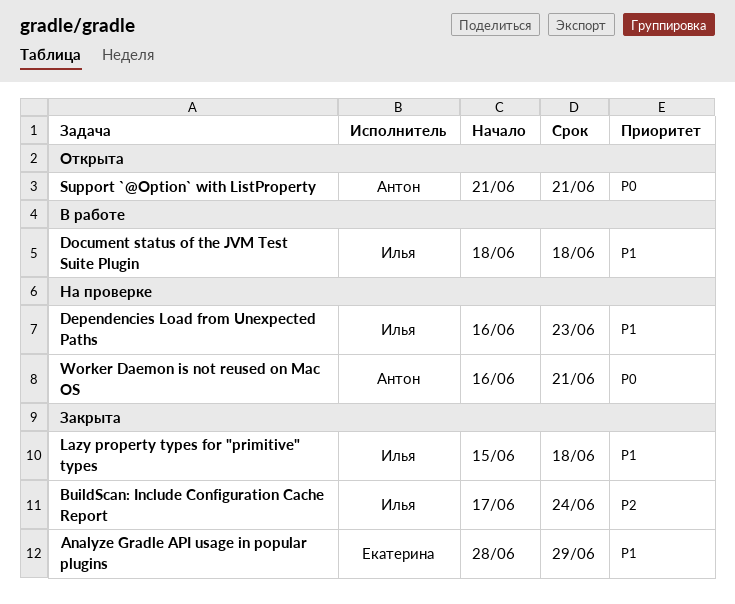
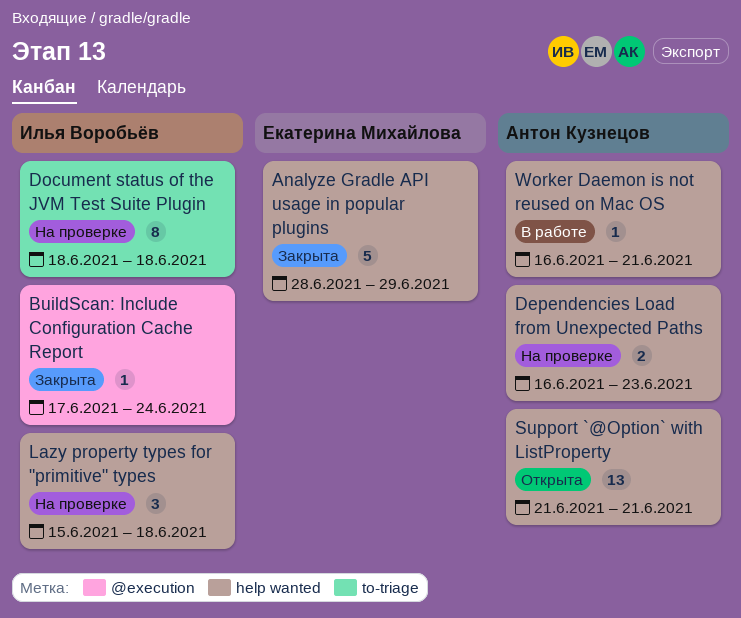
Dependencies Load from Unexpected Paths, owner: Илья Воробьёв -> Антон Кузнецов
Document status of the JVM Test Suite Plugin, status: В работе -> На проверке
Lazy property types for "primitive" types, status: Закрыта -> На проверке
Worker Daemon is not reused on Mac OS, status: На проверке -> В работе

